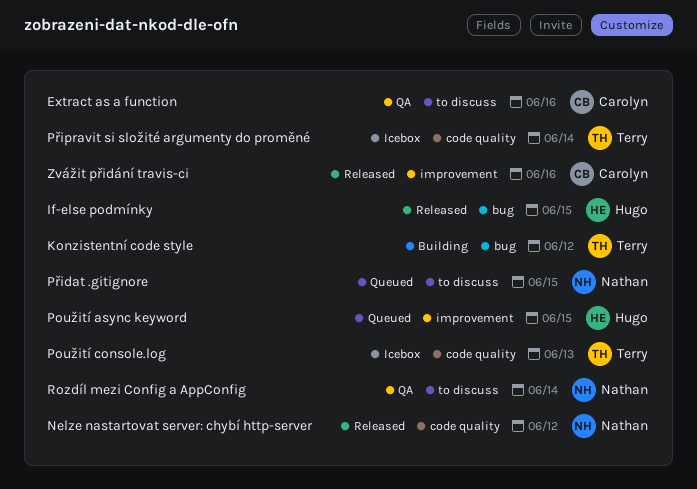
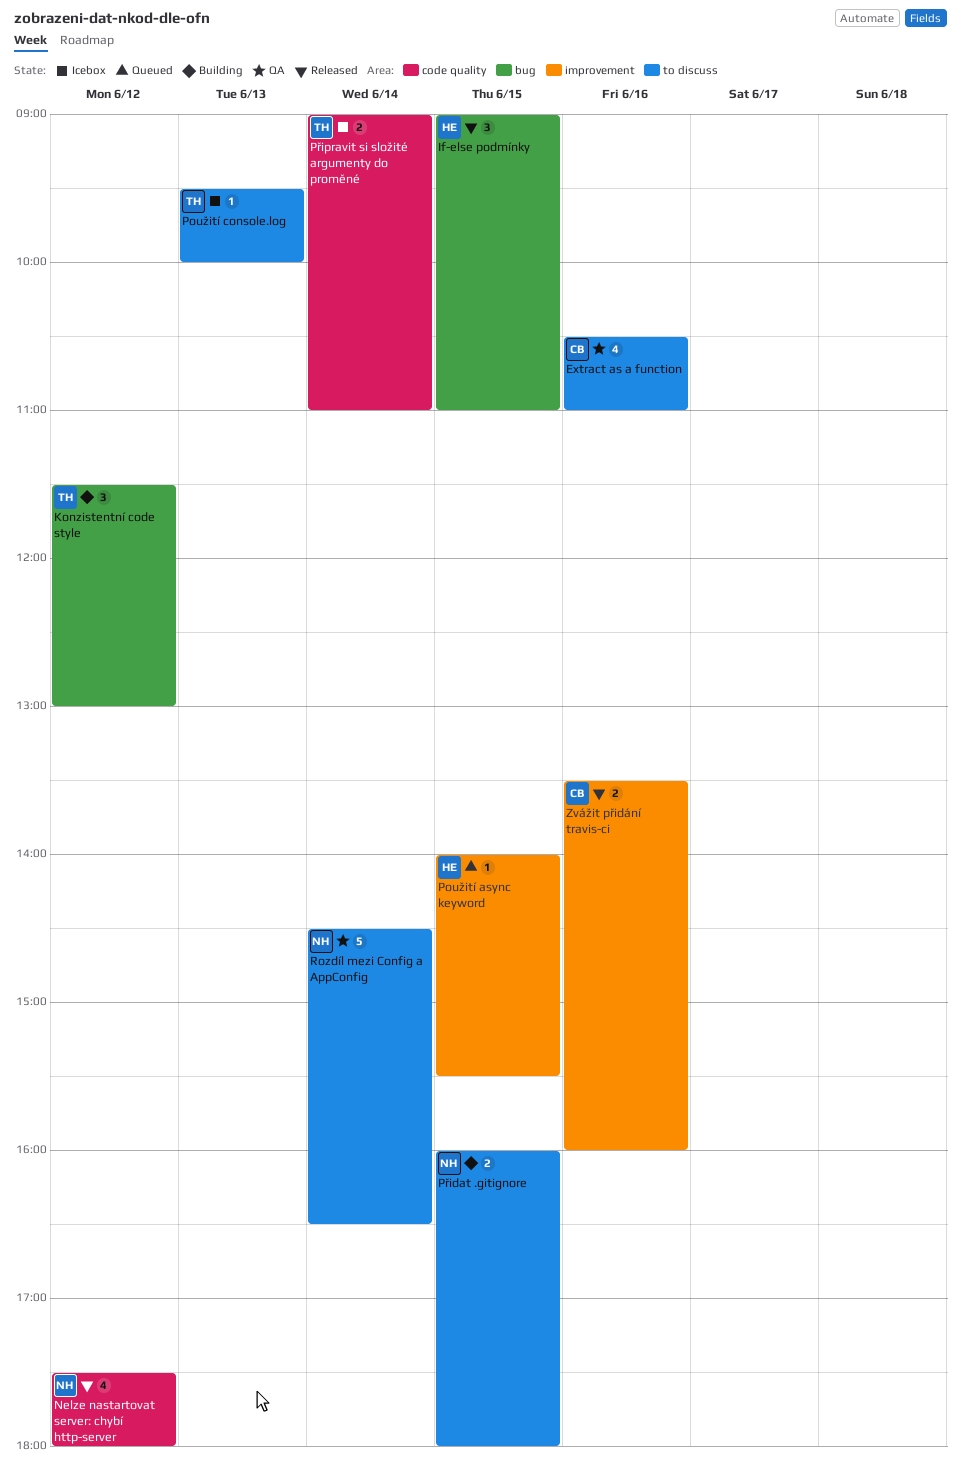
Použití console.log, label: code quality -> to discuss
Přidat .gitignore, status: Queued -> Building

